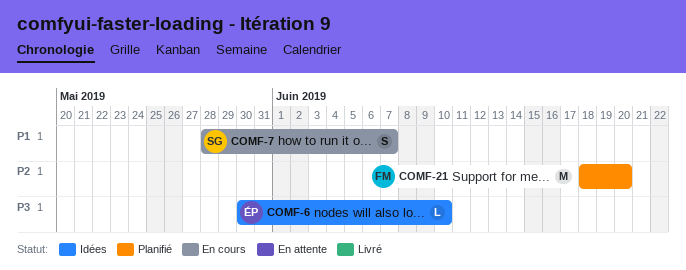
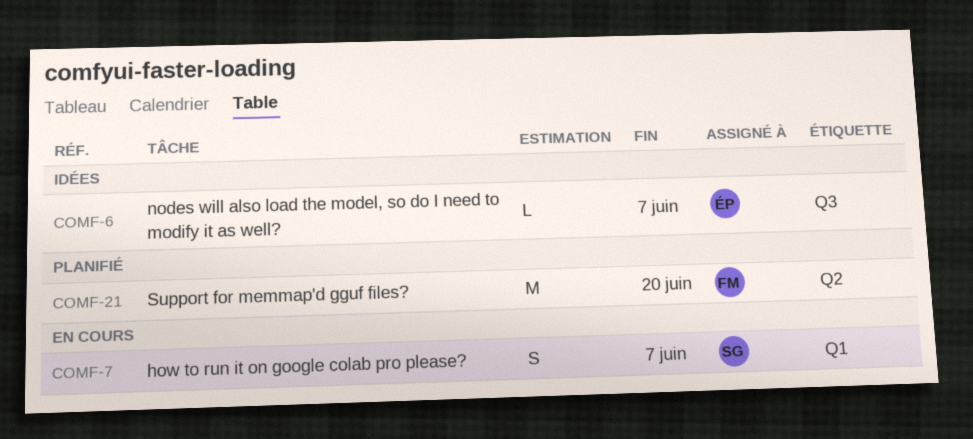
COMF-6, due: Jun 10 -> Jun 7

